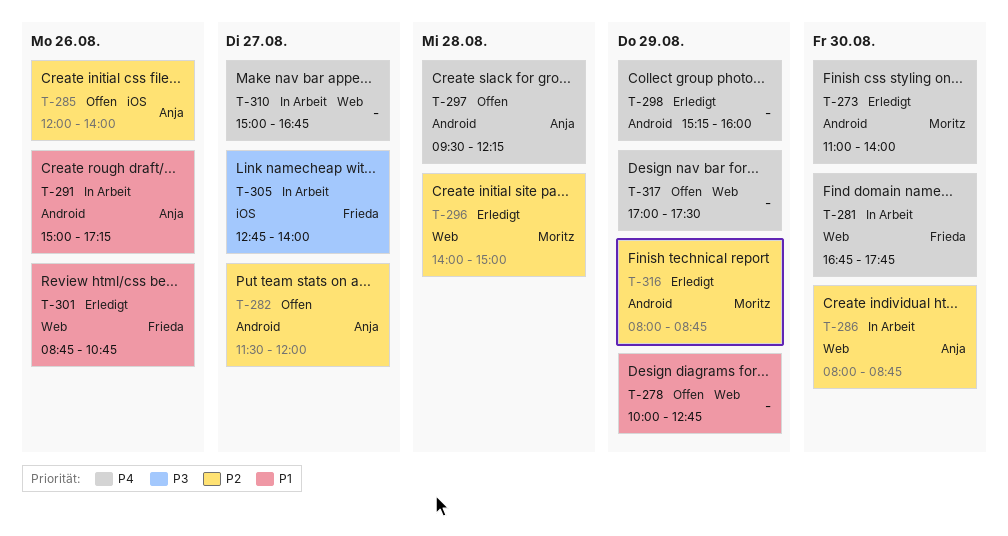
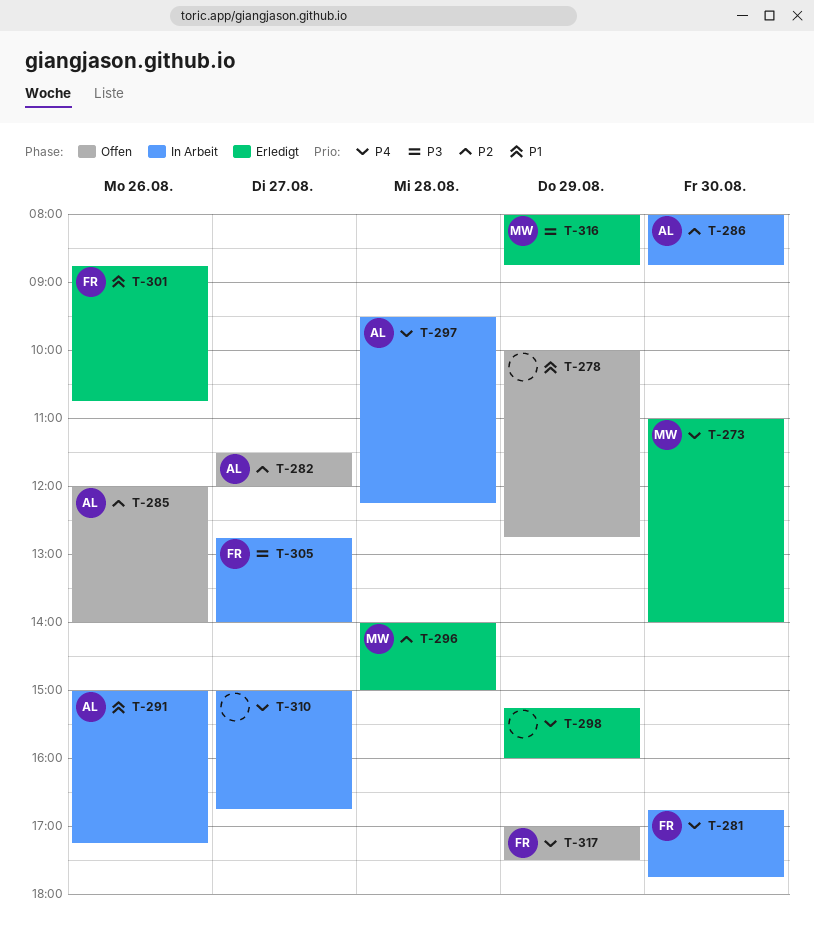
T-297, status: Offen -> In Arbeit
T-316, priority: P2 -> P3
T-317, owner: none -> Frieda

